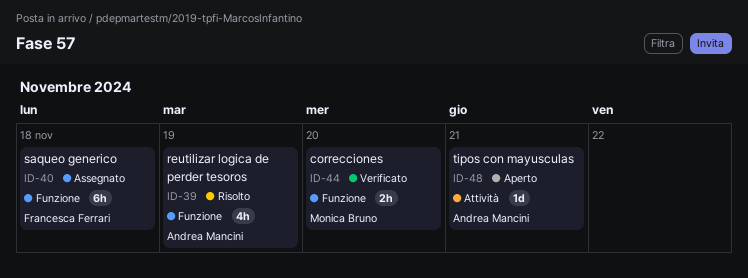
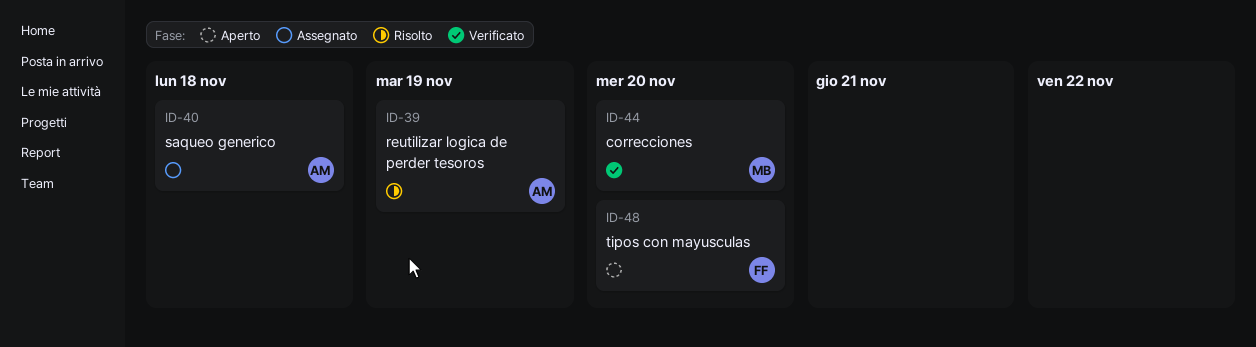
ID-40, owner: Francesca Ferrari -> Andrea Mancini
ID-48, owner: Andrea Mancini -> Francesca Ferrari
ID-48, due: Nov 21 -> Nov 20

